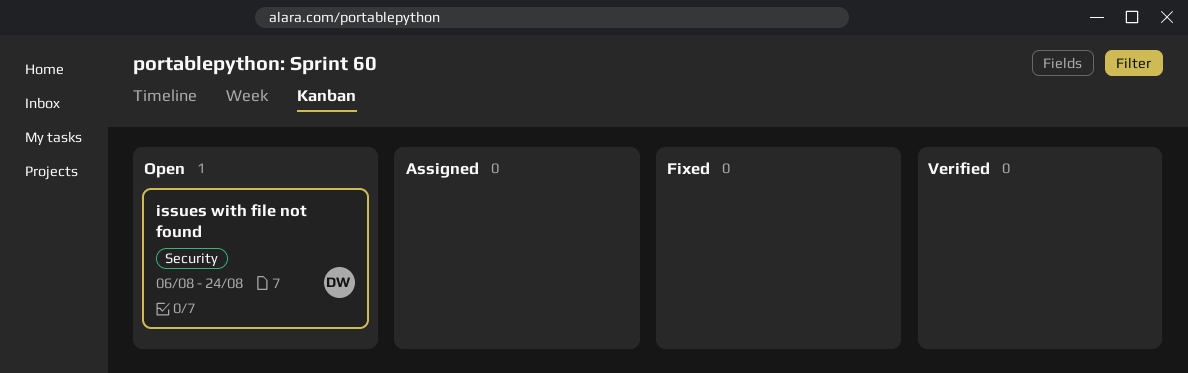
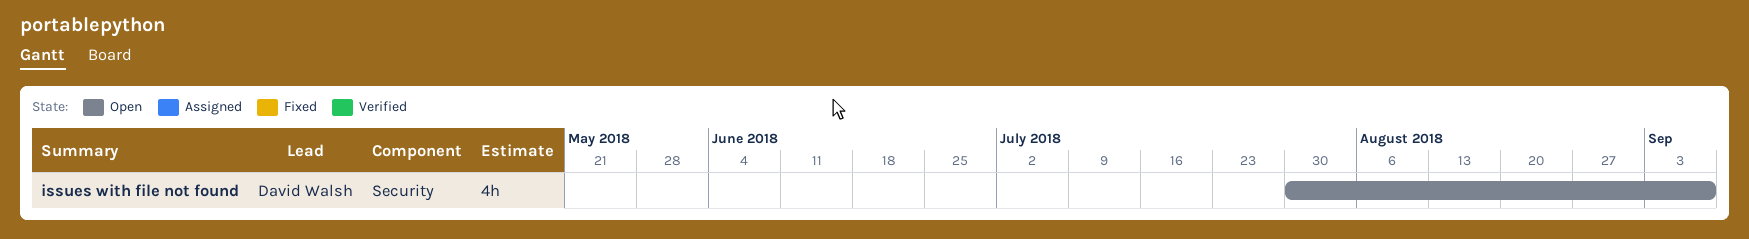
issues with file not found, start: Aug 6 -> Jul 30
issues with file not found, due: Aug 24 -> Sep 7

